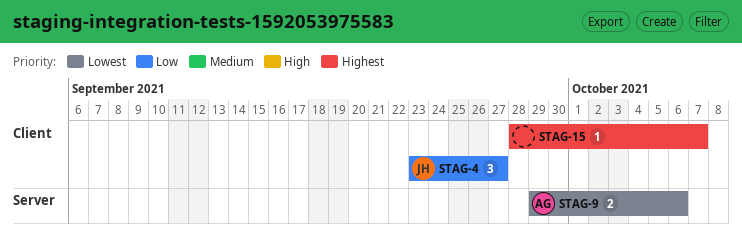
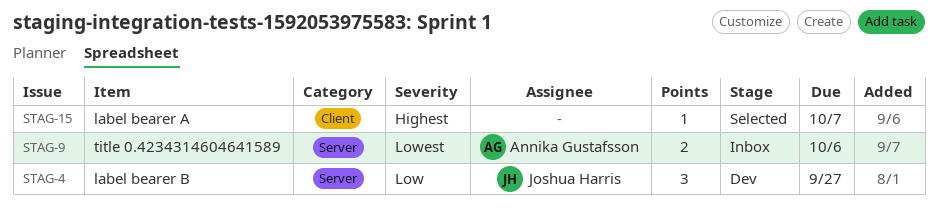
STAG-4, label: Client -> Server

